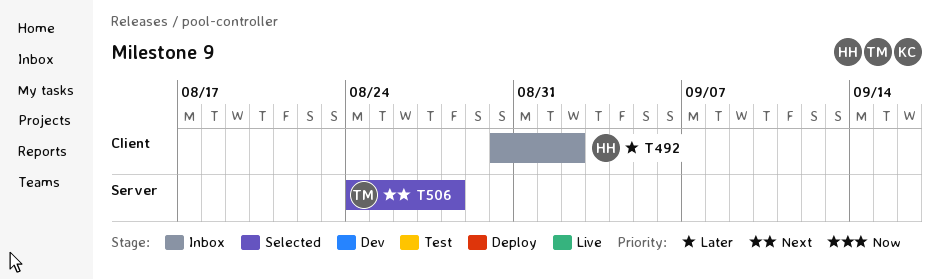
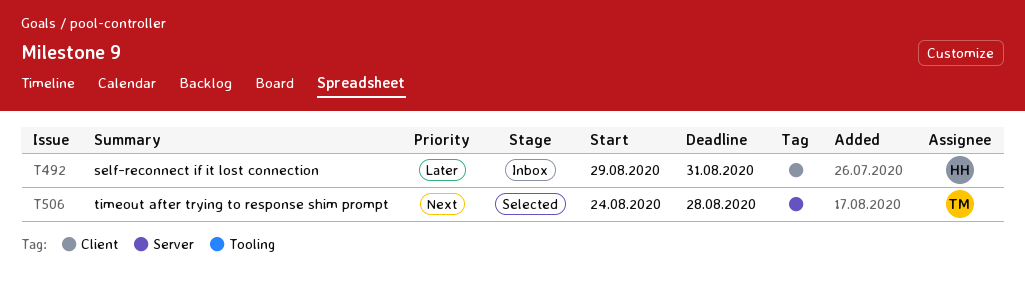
T492, start: Aug 30 -> Aug 29
T492, due: Sep 2 -> Aug 31

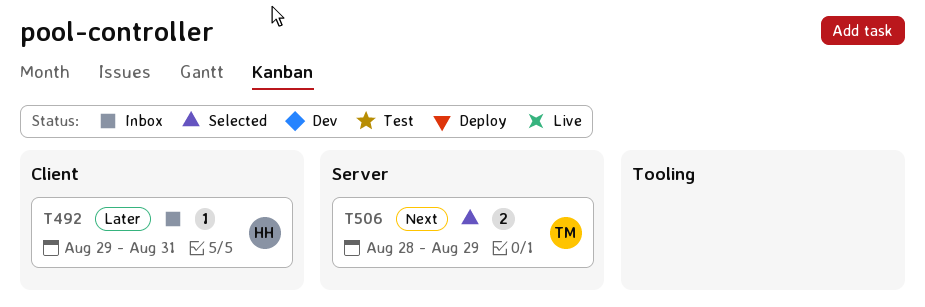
T506, start: Aug 24 -> Aug 28
T506, due: Aug 28 -> Aug 29

